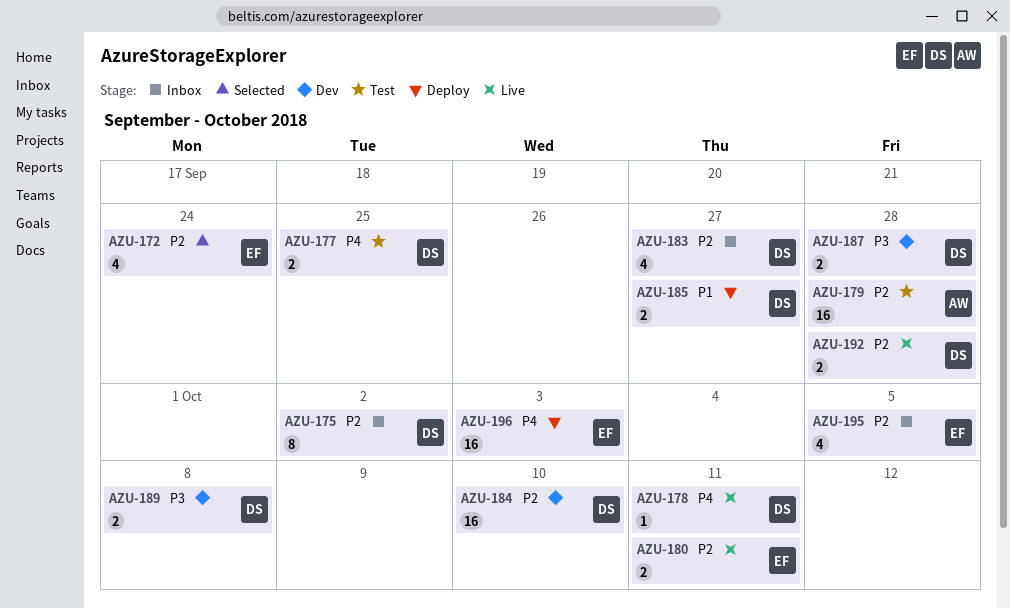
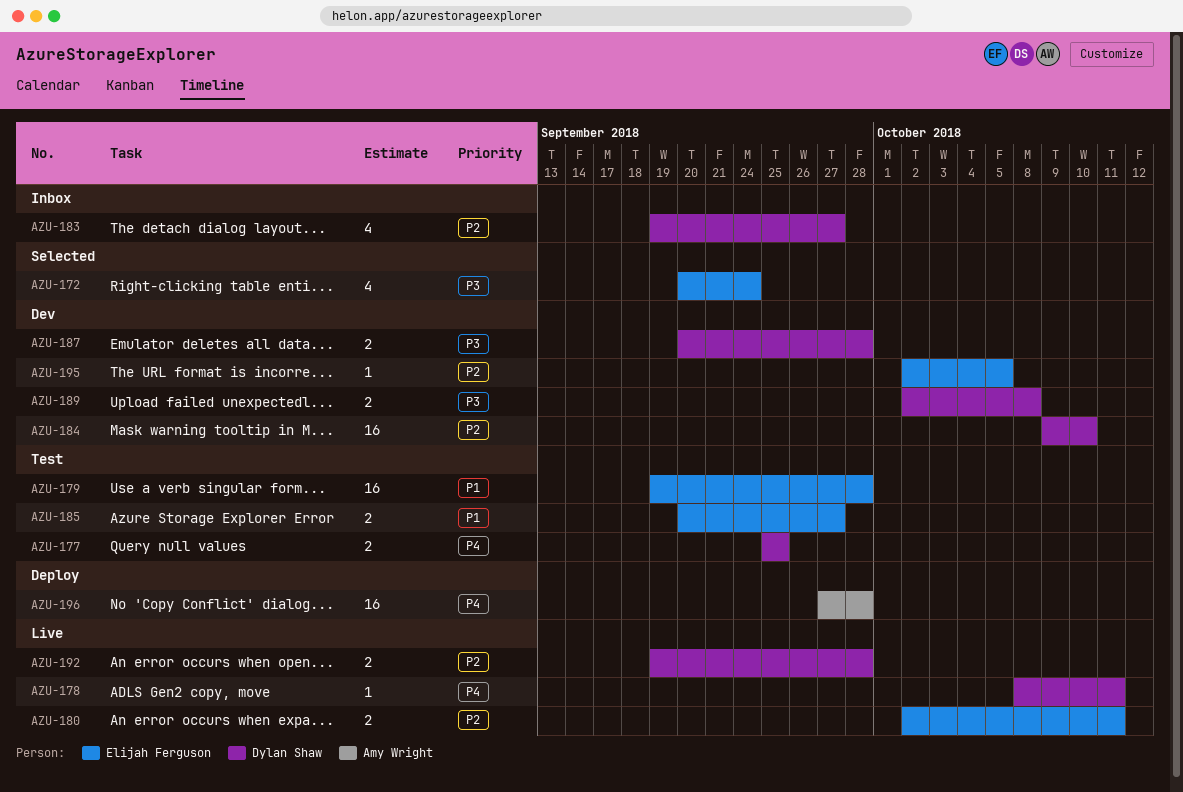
AZU-172, priority: P2 -> P3
AZU-175: present -> none
AZU-179, owner: Amy Wright -> Elijah Ferguson
AZU-179, priority: P2 -> P1
AZU-185, status: Deploy -> Test
AZU-185, owner: Dylan Shaw -> Elijah Ferguson
AZU-195, status: Inbox -> Dev
AZU-195, estimate: 4 -> 1
AZU-196, owner: Elijah Ferguson -> Amy Wright
AZU-196, due: Oct 3 -> Sep 28

